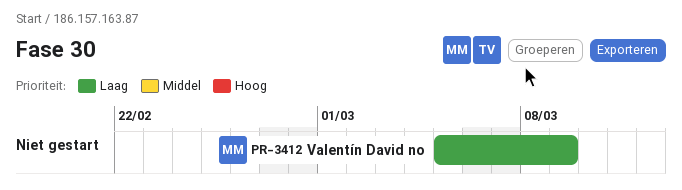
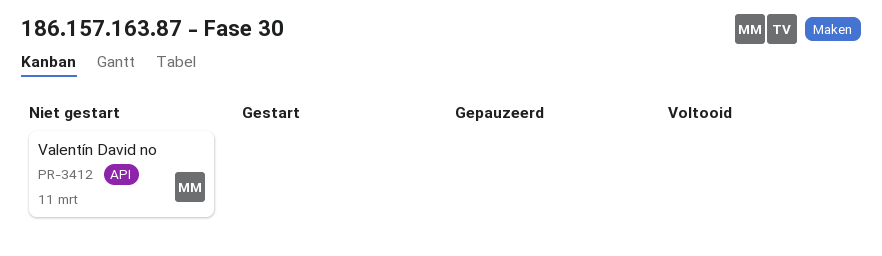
PR-3412, due: Mar 9 -> Mar 11

